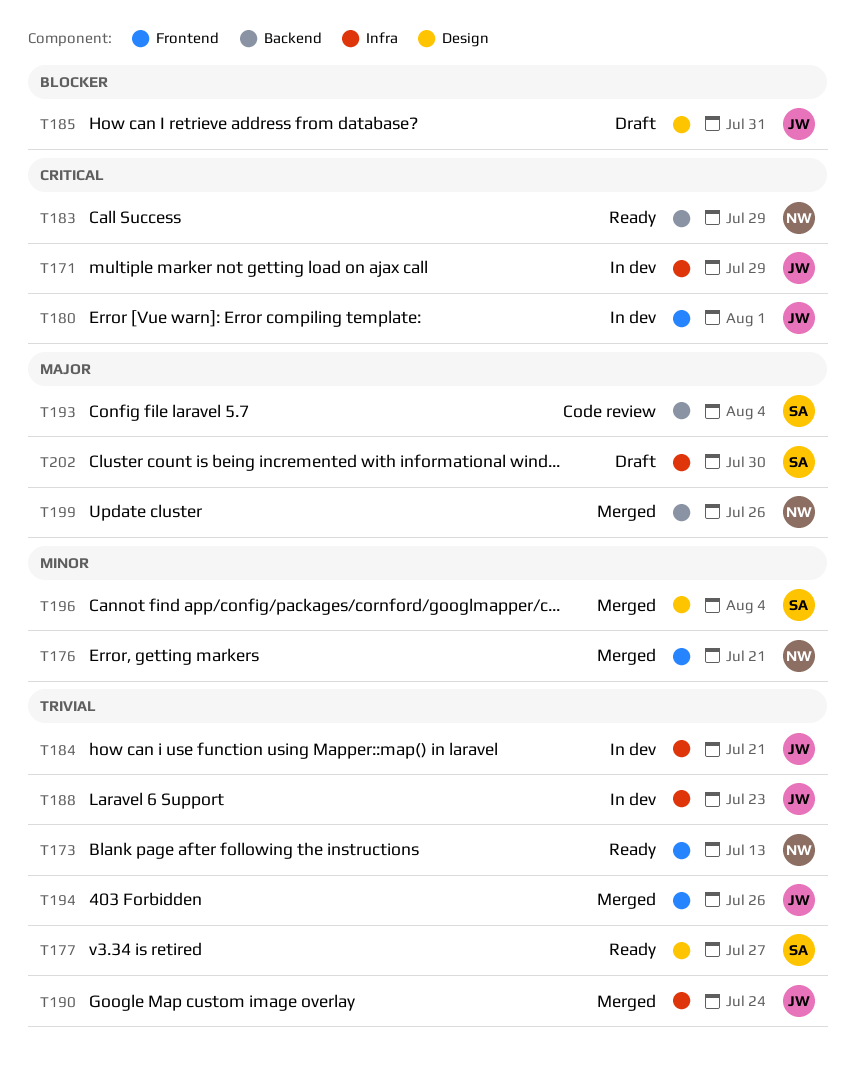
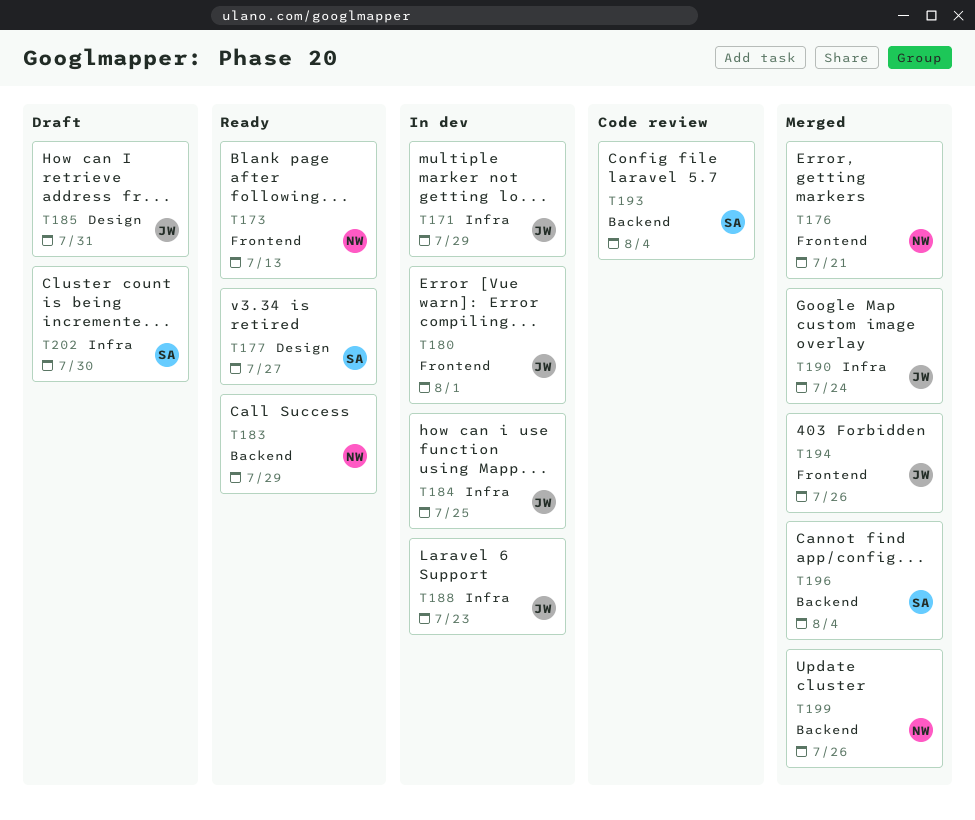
T184, due: Jul 21 -> Jul 25
T196, label: Design -> Backend

